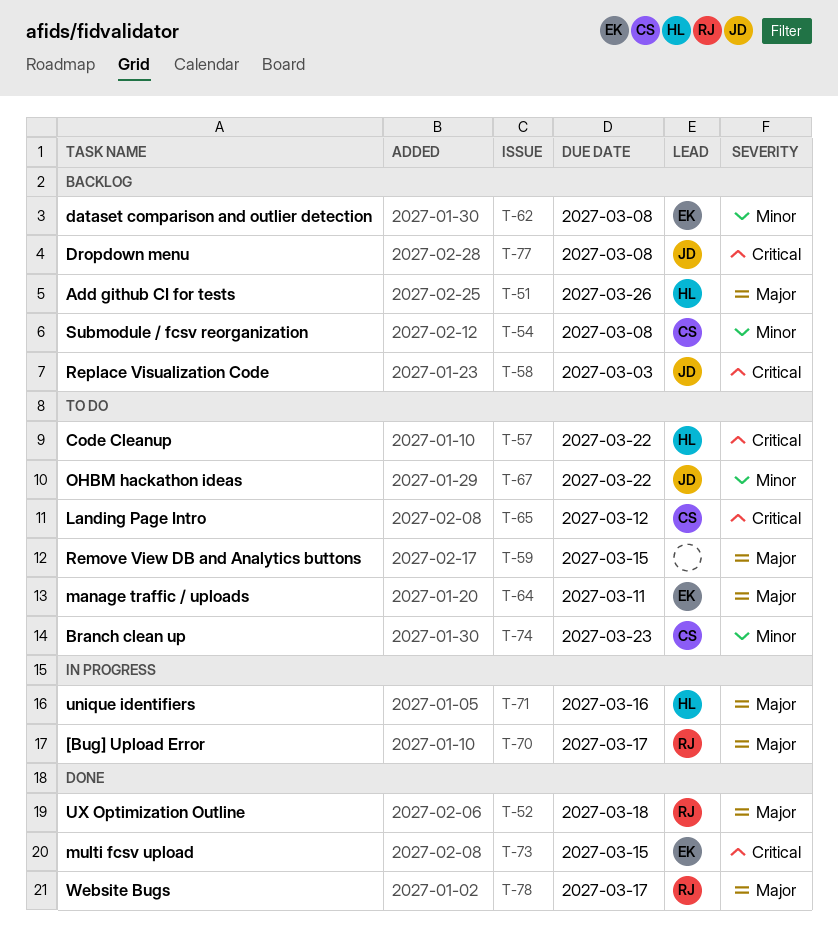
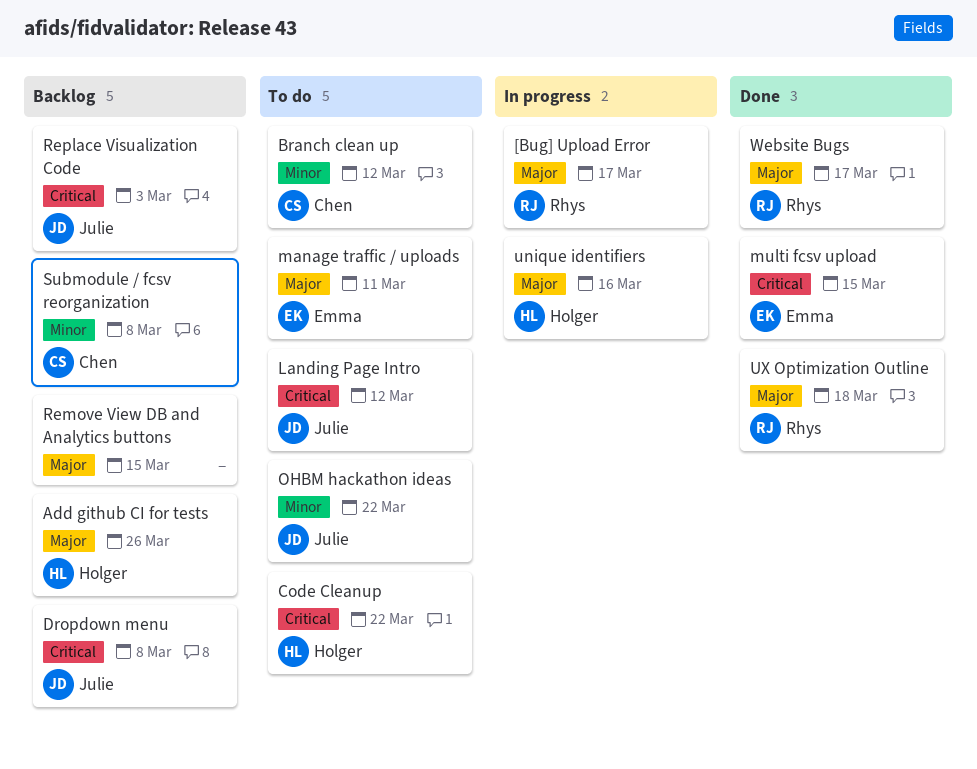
Branch clean up, due: Mar 23 -> Mar 12
dataset comparison and outlier detection: present -> none
Landing Page Intro, owner: Chen -> Julie
Remove View DB and Analytics buttons, status: To do -> Backlog

